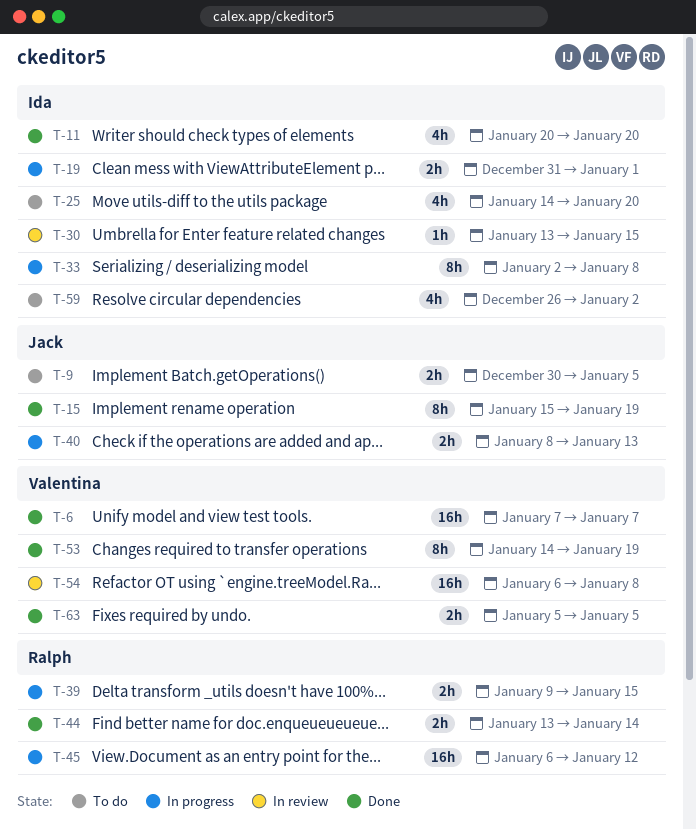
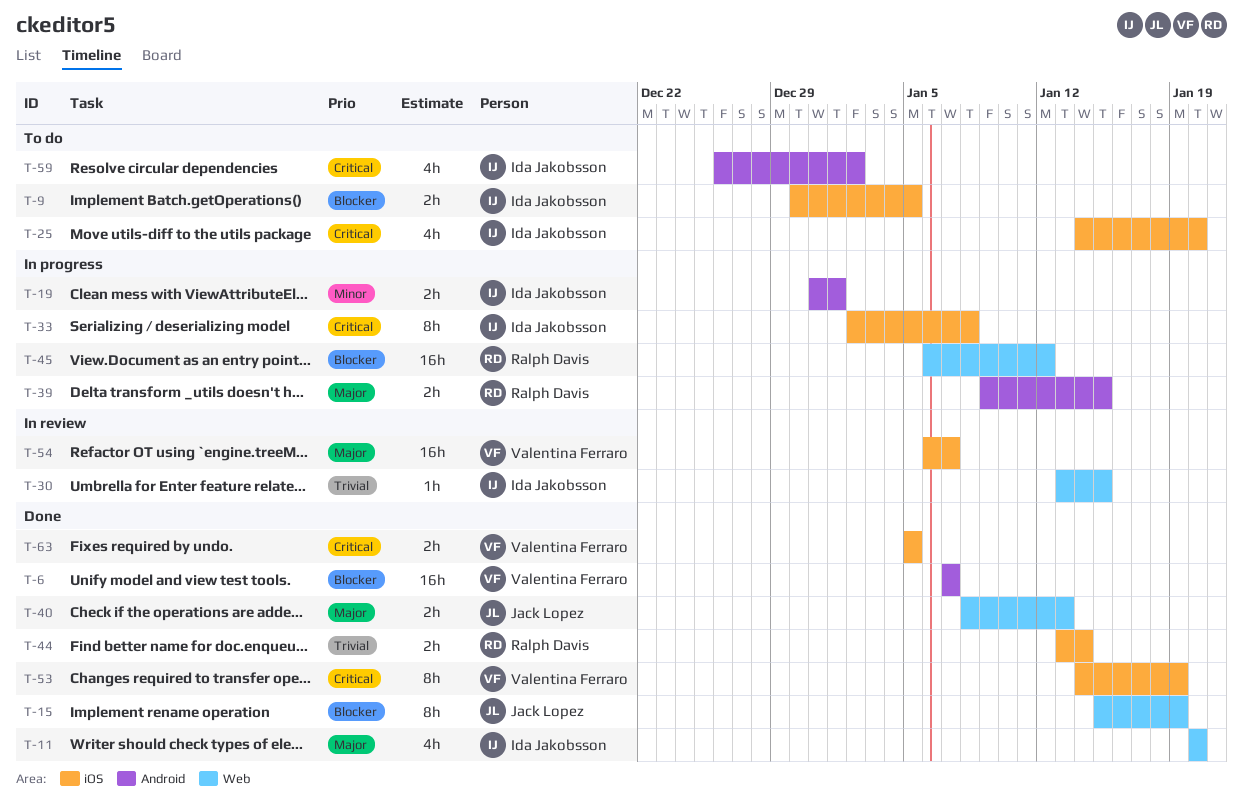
T-9, owner: Jack Lopez -> Ida Jakobsson
T-40, status: In progress -> Done
T-54, due: Jan 8 -> Jan 7

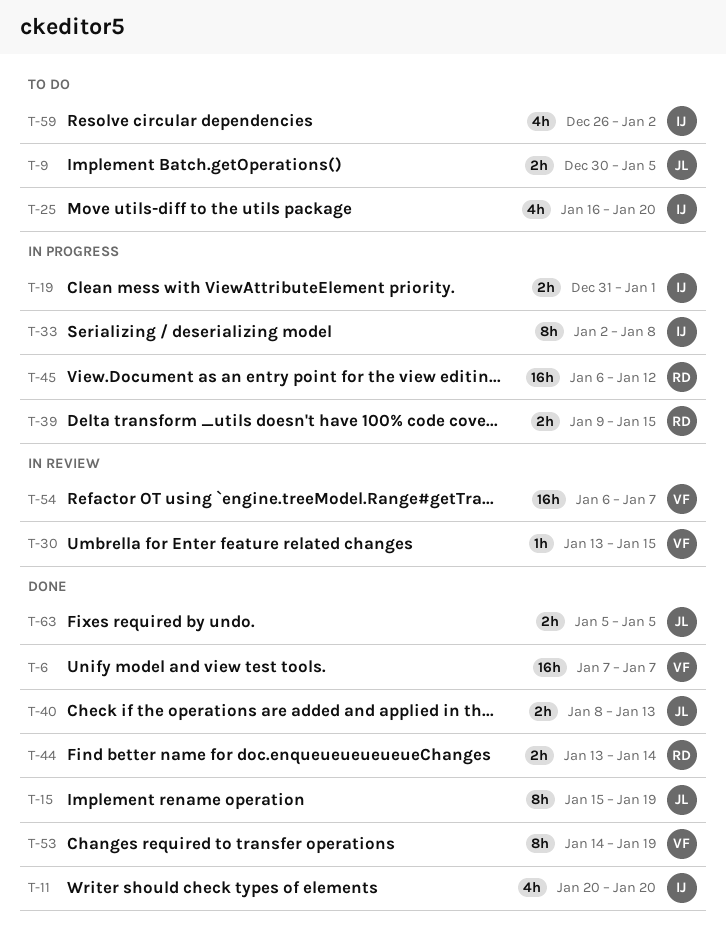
T-9, owner: Ida Jakobsson -> Jack Lopez
T-25, start: Jan 14 -> Jan 16
T-30, owner: Ida Jakobsson -> Valentina Ferraro
T-63, owner: Valentina Ferraro -> Jack Lopez

